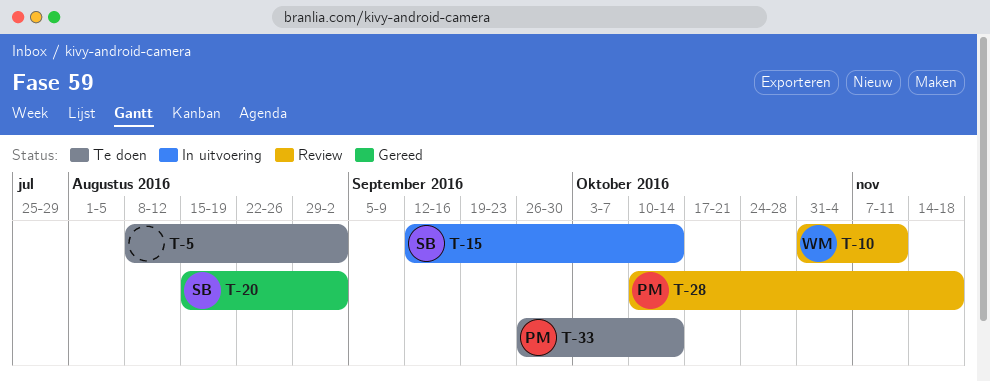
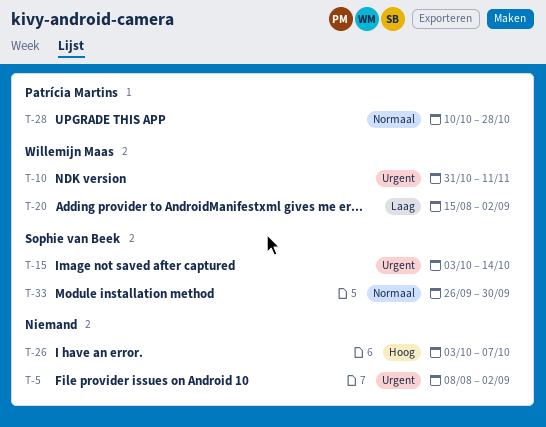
T-15, start: Sep 12 -> Oct 3
T-20, owner: Sophie van Beek -> Willemijn Maas
T-26: none -> present
T-28, due: Nov 18 -> Oct 28
T-33, owner: Patrícia Martins -> Sophie van Beek
T-33, due: Oct 14 -> Sep 30

